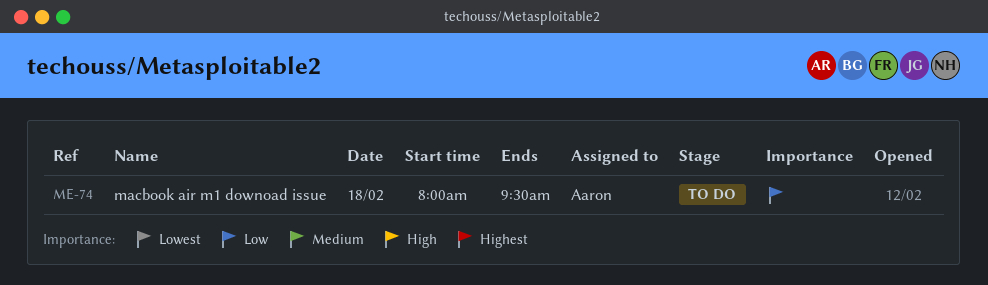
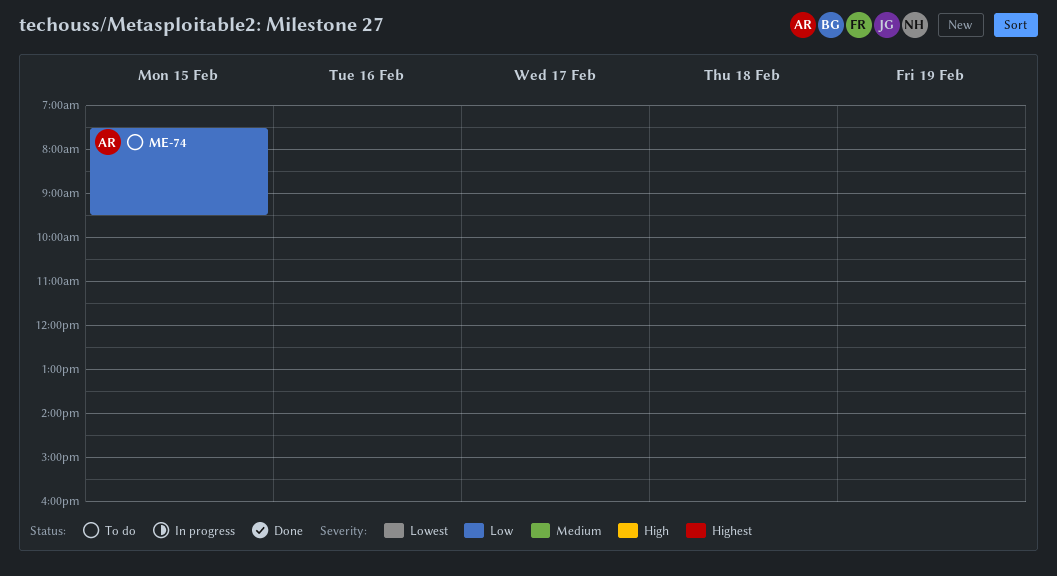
ME-74, day: Feb 18 -> Feb 15
ME-74, begins: 08:00 -> 07:30

